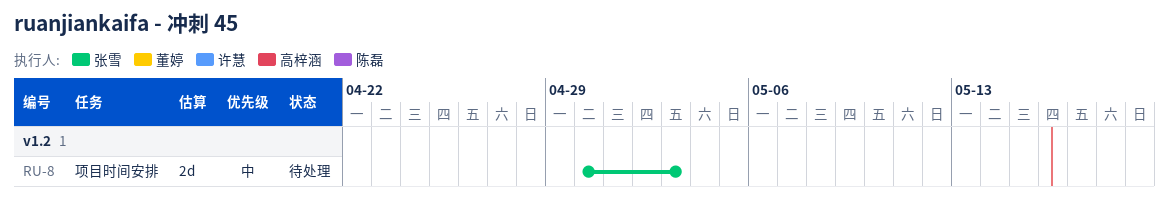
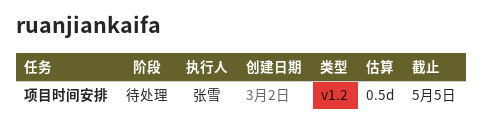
项目时间安排, estimate: 2d -> 0.5d
项目时间安排, due: May 3 -> May 5

